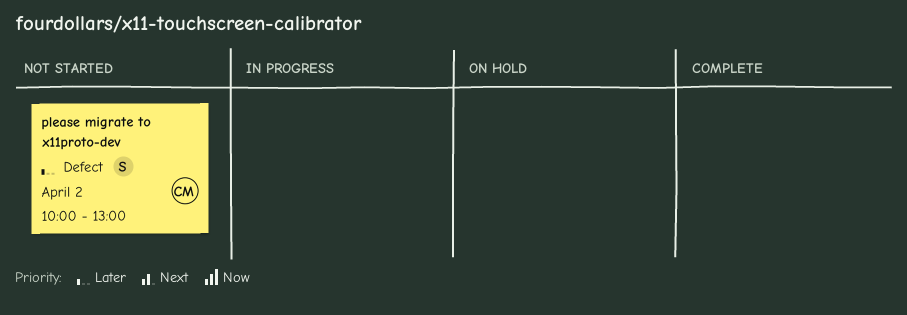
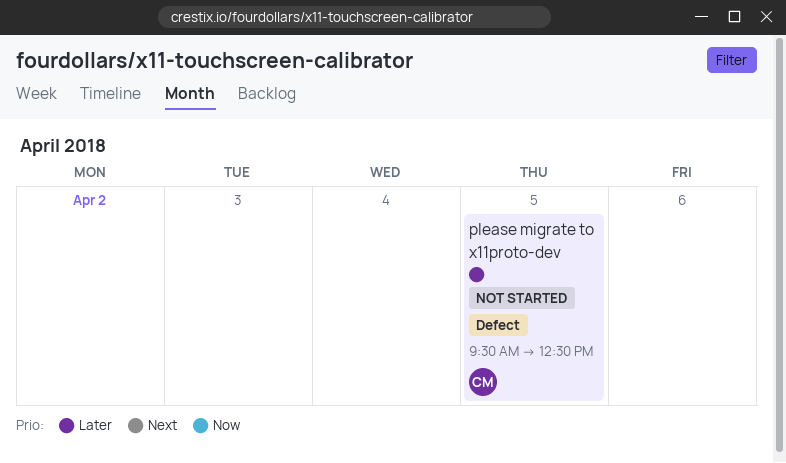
please migrate to x11proto-dev, day: Apr 2 -> Apr 5
please migrate to x11proto-dev, begins: 10:00 -> 09:30
please migrate to x11proto-dev, ends: 13:00 -> 12:30

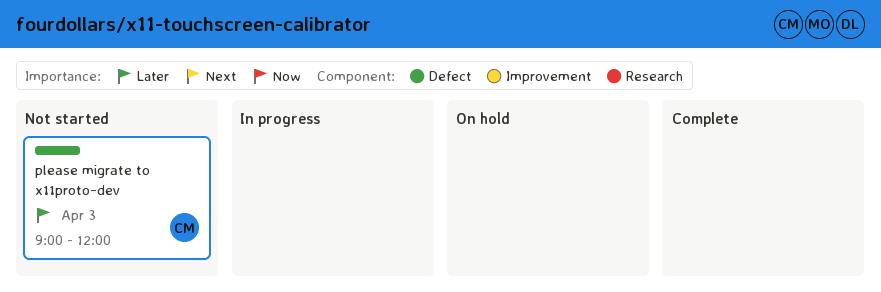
please migrate to x11proto-dev, day: Apr 5 -> Apr 3
please migrate to x11proto-dev, begins: 09:30 -> 09:00
please migrate to x11proto-dev, ends: 12:30 -> 12:00

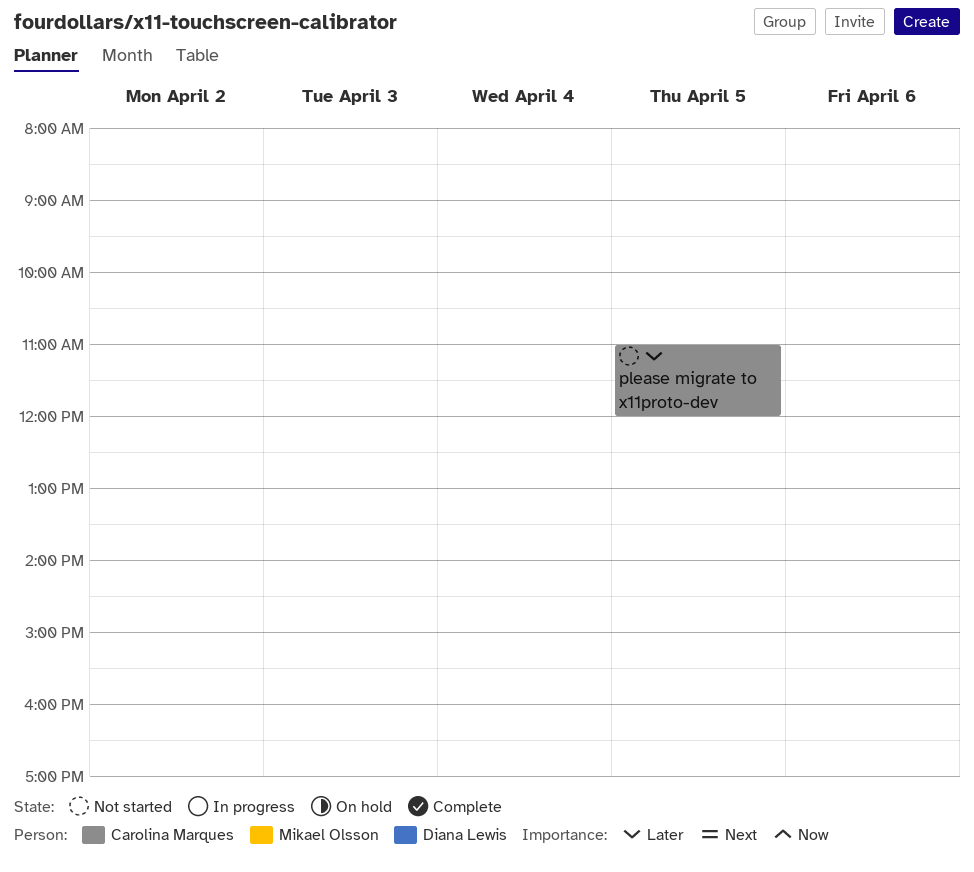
please migrate to x11proto-dev, day: Apr 3 -> Apr 5
please migrate to x11proto-dev, begins: 09:00 -> 11:00

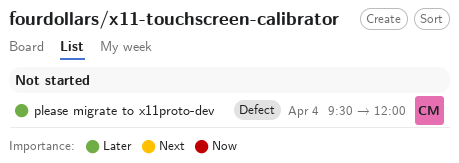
please migrate to x11proto-dev, day: Apr 5 -> Apr 4
please migrate to x11proto-dev, begins: 11:00 -> 09:30

